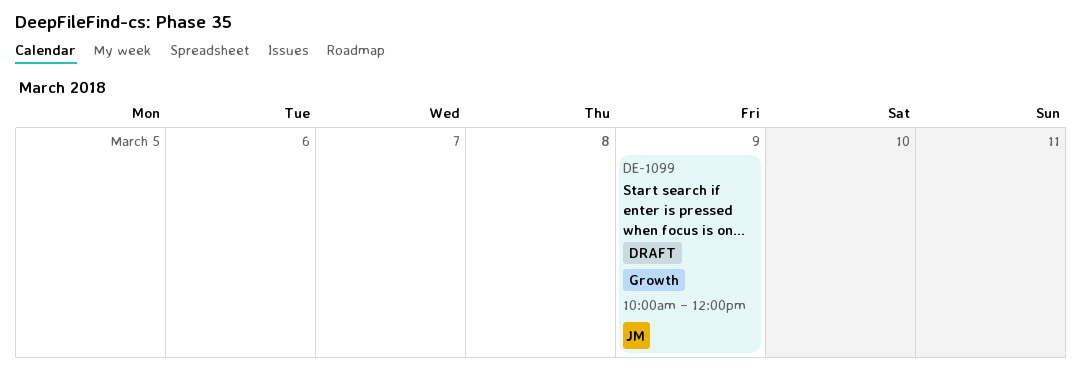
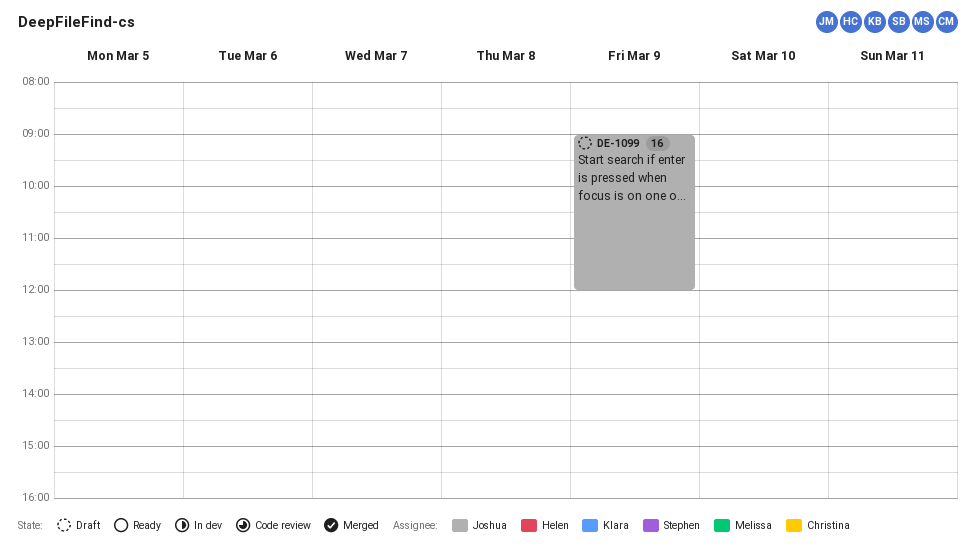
DE-1099, begins: 10:00 -> 09:00

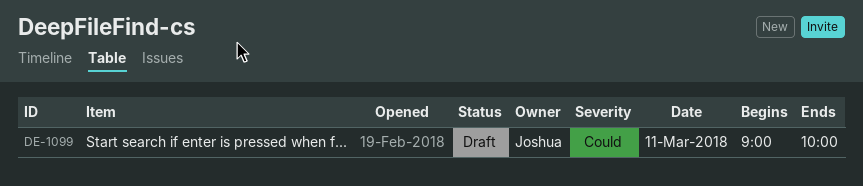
DE-1099, day: Mar 9 -> Mar 11
DE-1099, ends: 12:00 -> 10:00

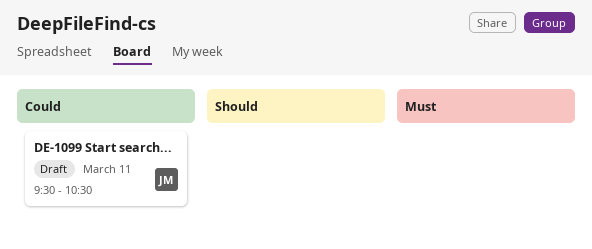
DE-1099, begins: 09:00 -> 09:30
DE-1099, ends: 10:00 -> 10:30

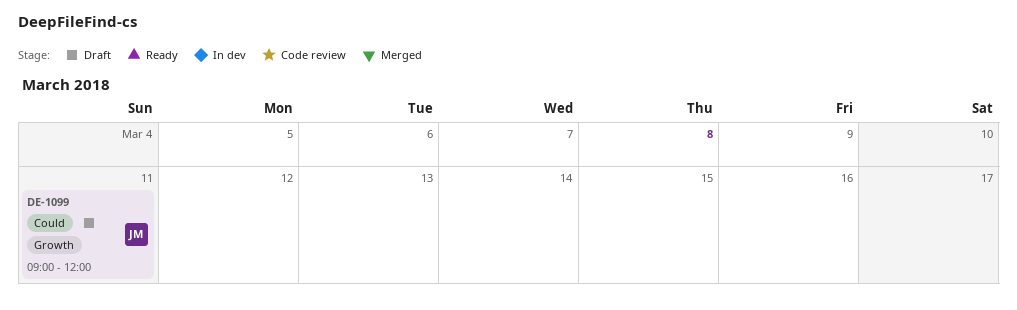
DE-1099, begins: 09:30 -> 09:00
DE-1099, ends: 10:30 -> 12:00

